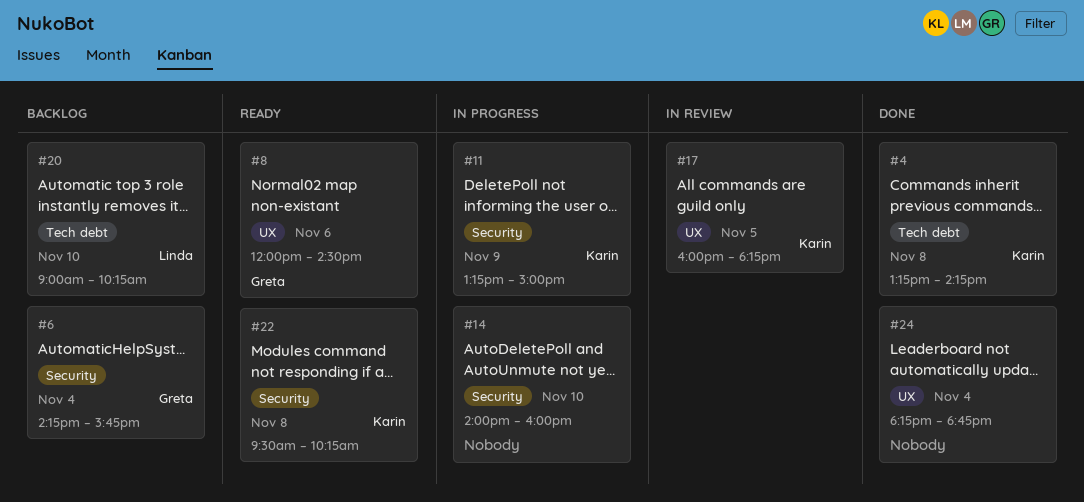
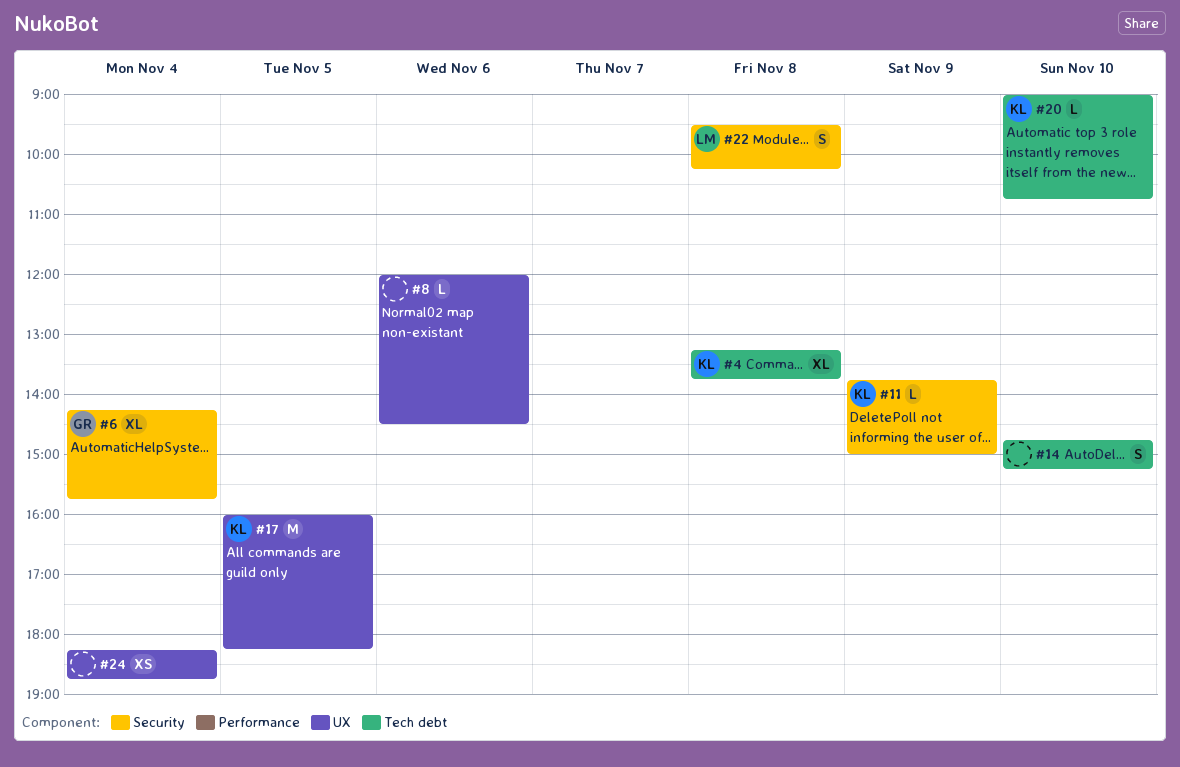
#4, ends: 14:15 -> 13:45
#8, owner: Greta -> none
#11, begins: 13:15 -> 13:45
#14, label: Security -> Tech debt
#14, begins: 14:00 -> 14:45
#14, ends: 16:00 -> 15:15
#20, owner: Linda -> Karin
#20, ends: 10:15 -> 10:45
#22, owner: Karin -> Linda

